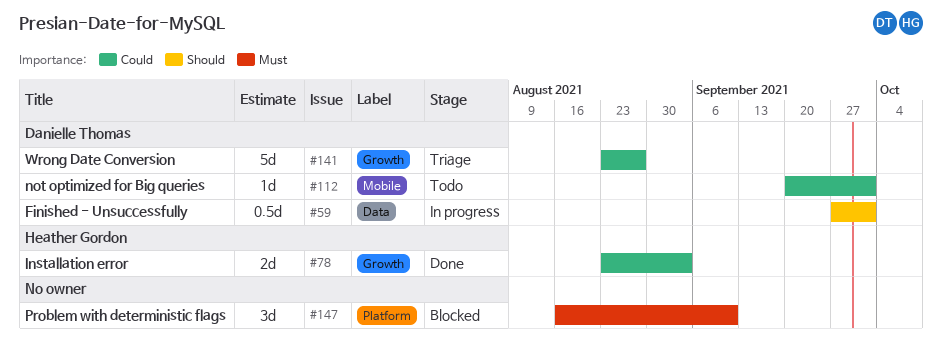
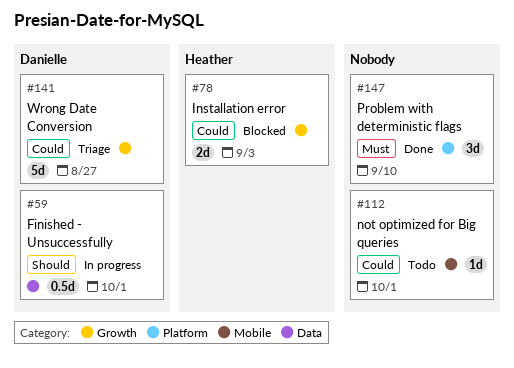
#78, status: Done -> Blocked
#112, owner: Danielle Thomas -> none
#147, status: Blocked -> Done

